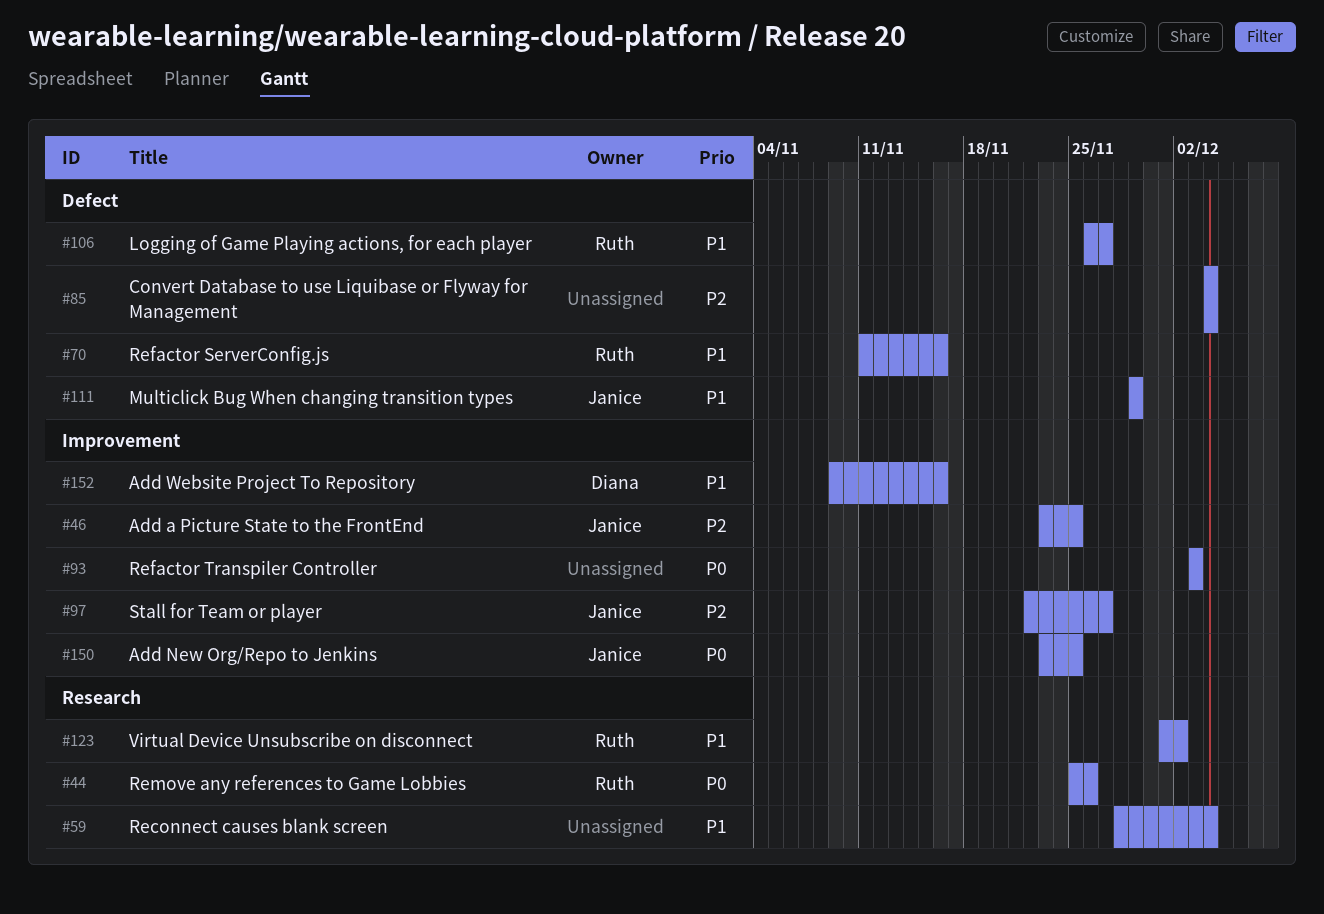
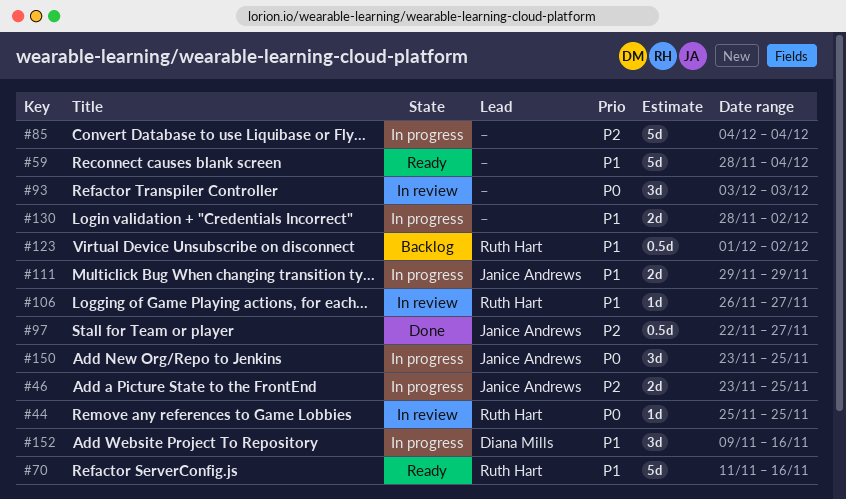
#44, due: Nov 26 -> Nov 25
#130: none -> present

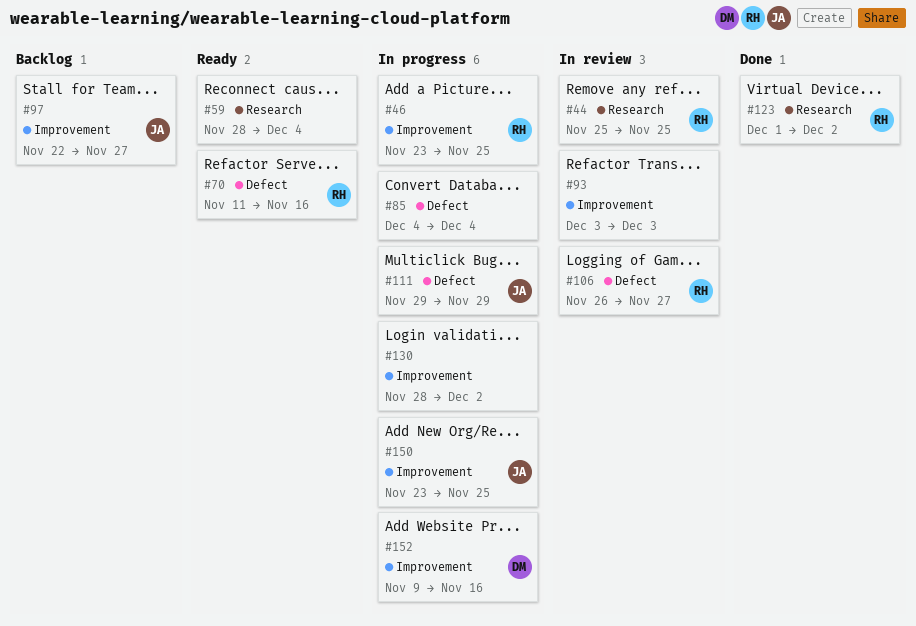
#46, owner: Janice Andrews -> Ruth Hart
#97, status: Done -> Backlog
#123, status: Backlog -> Done

